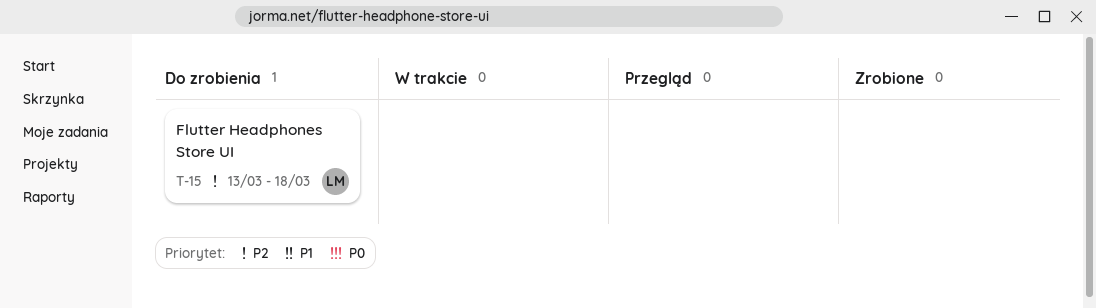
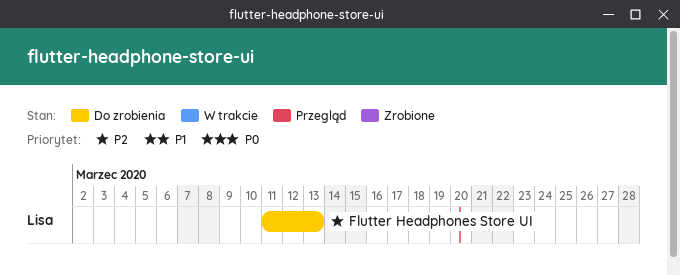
Flutter Headphones Store UI, start: Mar 13 -> Mar 11
Flutter Headphones Store UI, due: Mar 18 -> Mar 13

